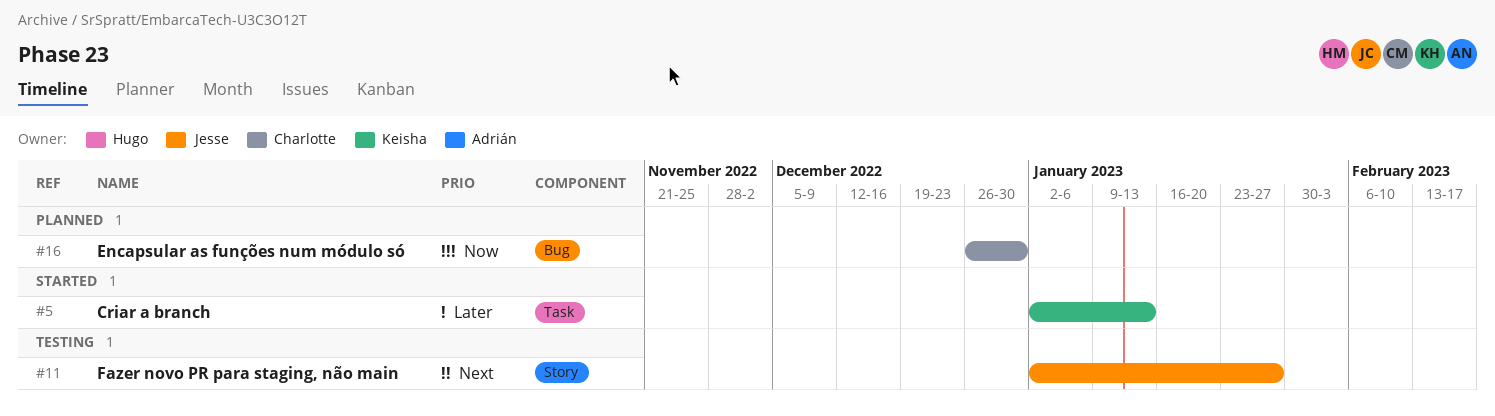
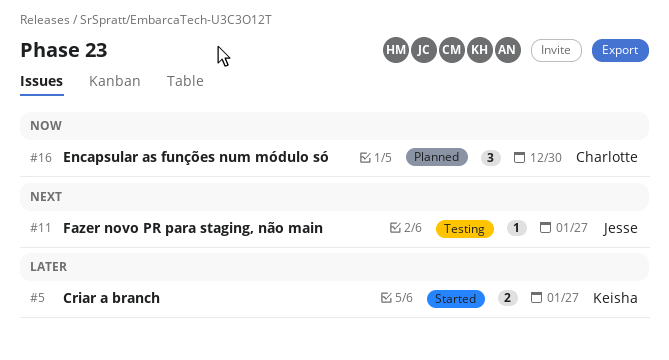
#5, due: Jan 13 -> Jan 27

